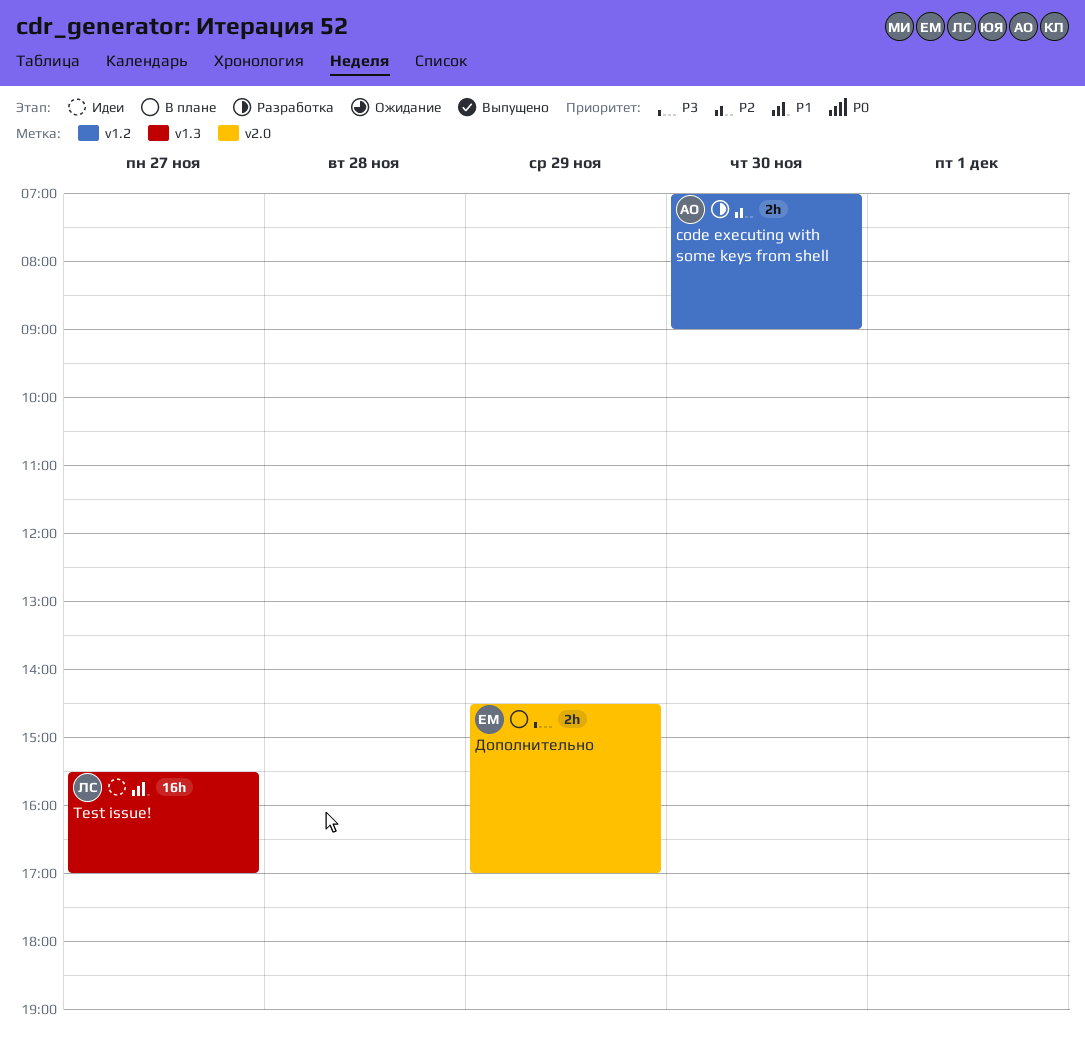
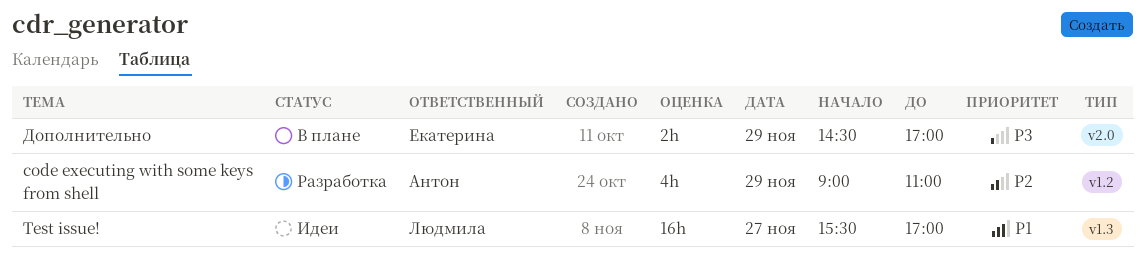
code executing with some keys from shell, estimate: 2h -> 4h
code executing with some keys from shell, day: Nov 30 -> Nov 29
code executing with some keys from shell, begins: 07:00 -> 09:00
code executing with some keys from shell, ends: 09:00 -> 11:00

